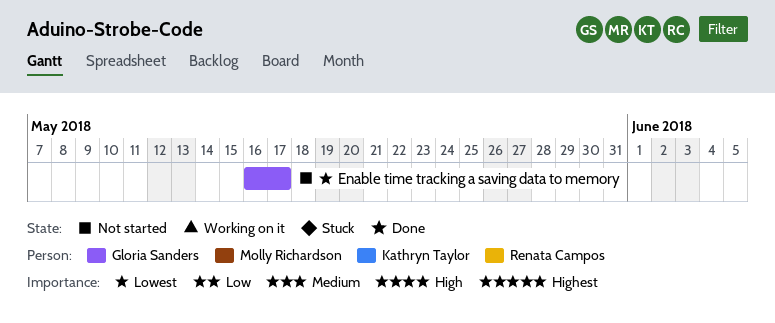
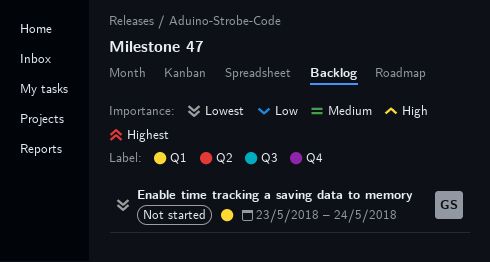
Enable time tracking a saving data to memory, start: May 16 -> May 23
Enable time tracking a saving data to memory, due: May 17 -> May 24

